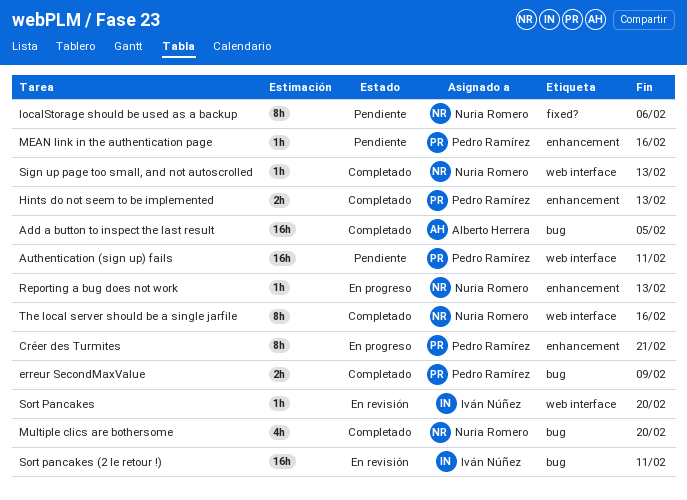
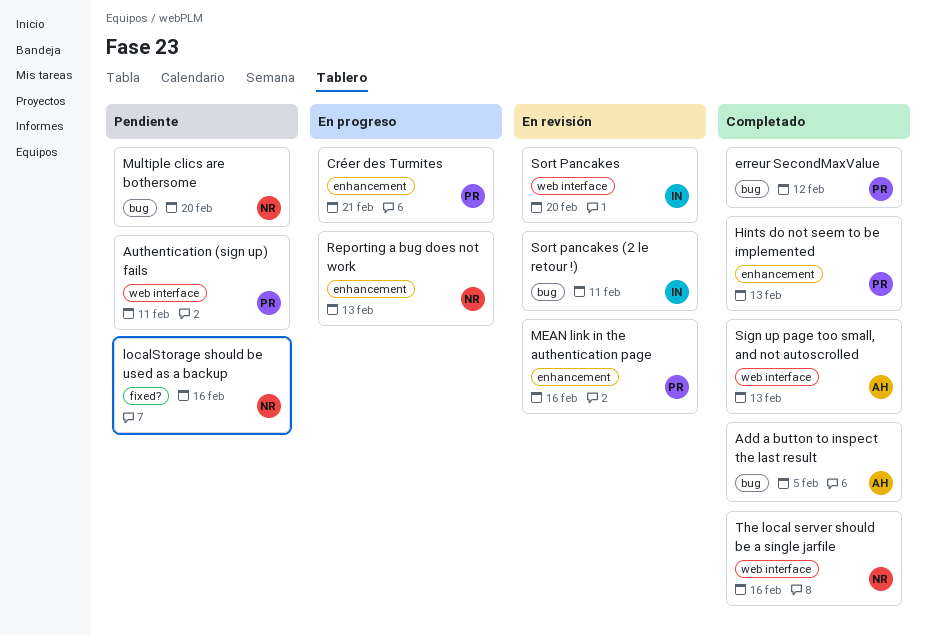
erreur SecondMaxValue, due: Feb 9 -> Feb 12
localStorage should be used as a backup, due: Feb 6 -> Feb 16
MEAN link in the authentication page, status: Pendiente -> En revisión
Multiple clics are bothersome, status: Completado -> Pendiente
Sign up page too small, and not autoscrolled, owner: Nuria Romero -> Alberto Herrera

